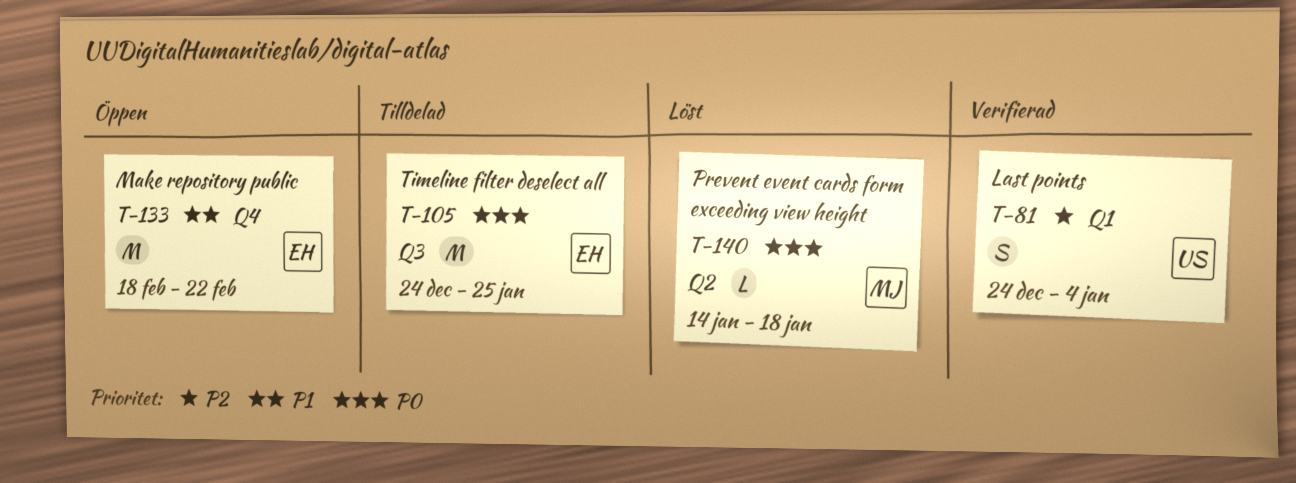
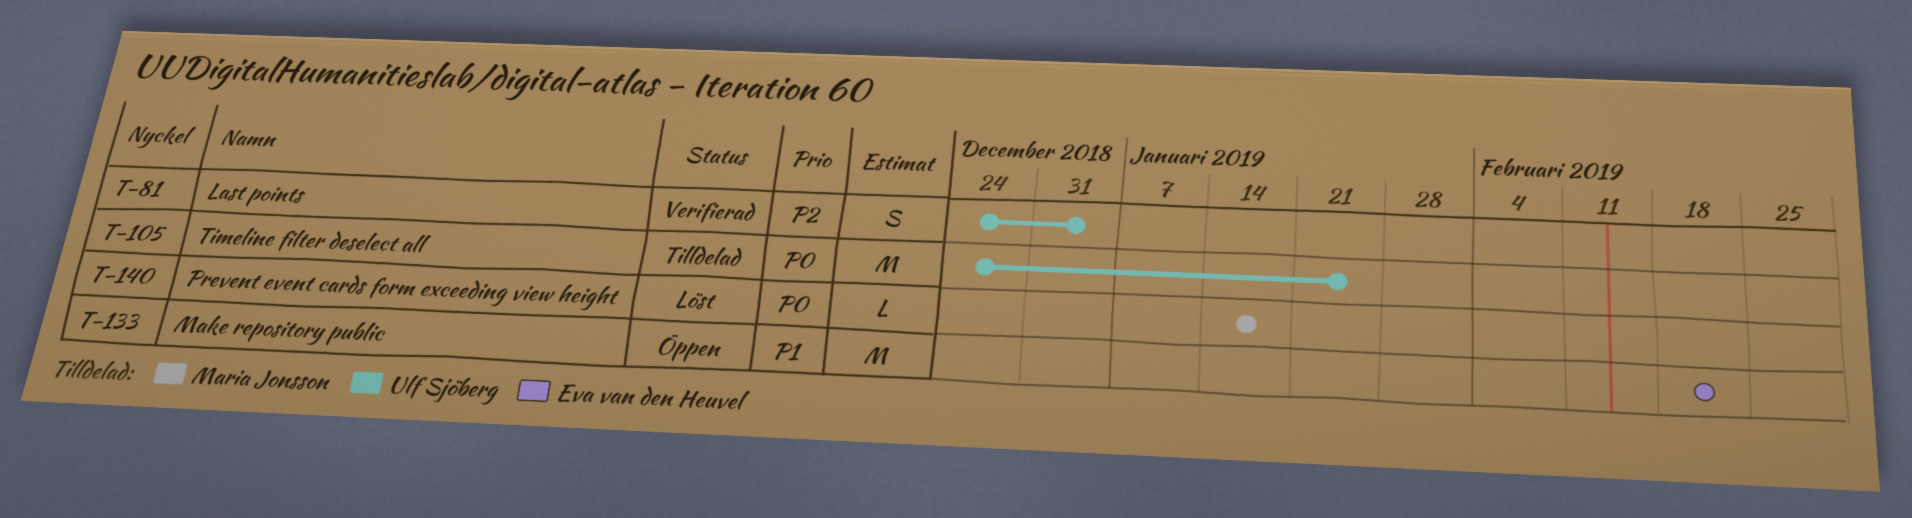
T-105, owner: Eva van den Heuvel -> Ulf Sjöberg

